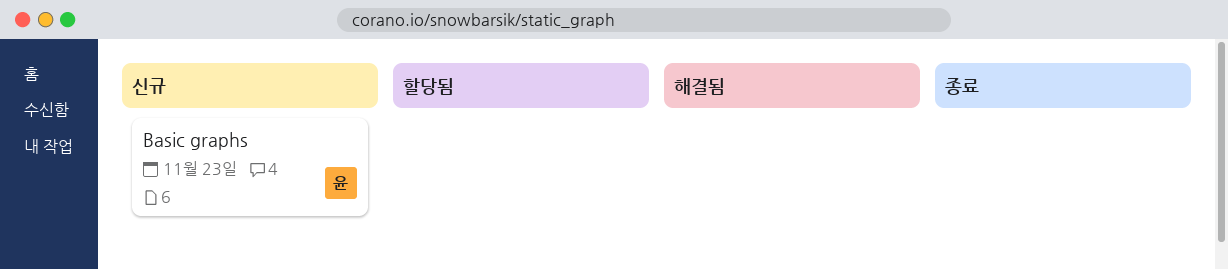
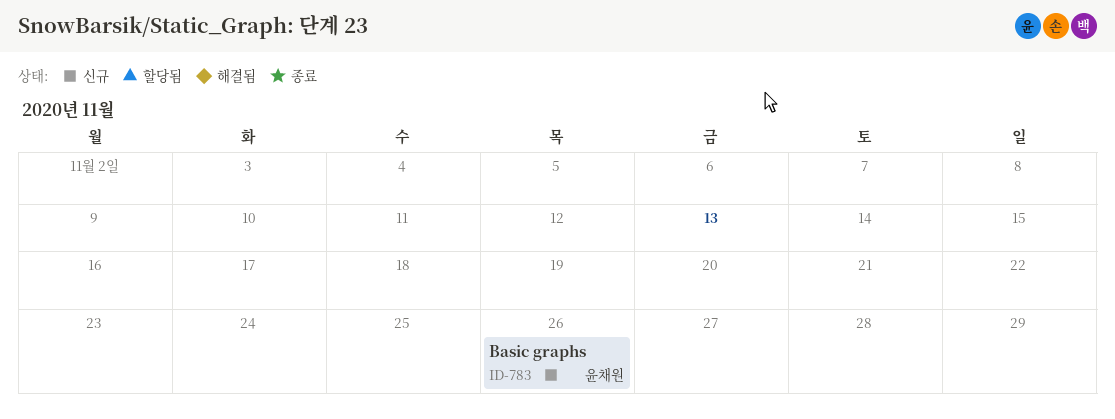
Basic graphs, due: Nov 23 -> Nov 26

